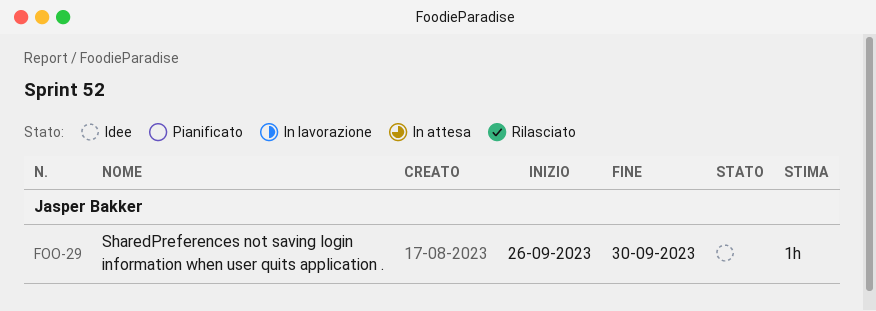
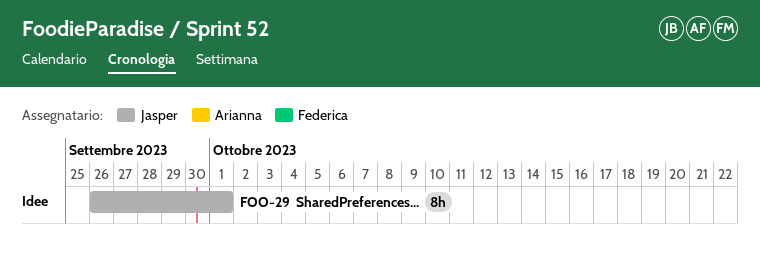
FOO-29, estimate: 1h -> 8h
FOO-29, due: Sep 30 -> Oct 1

